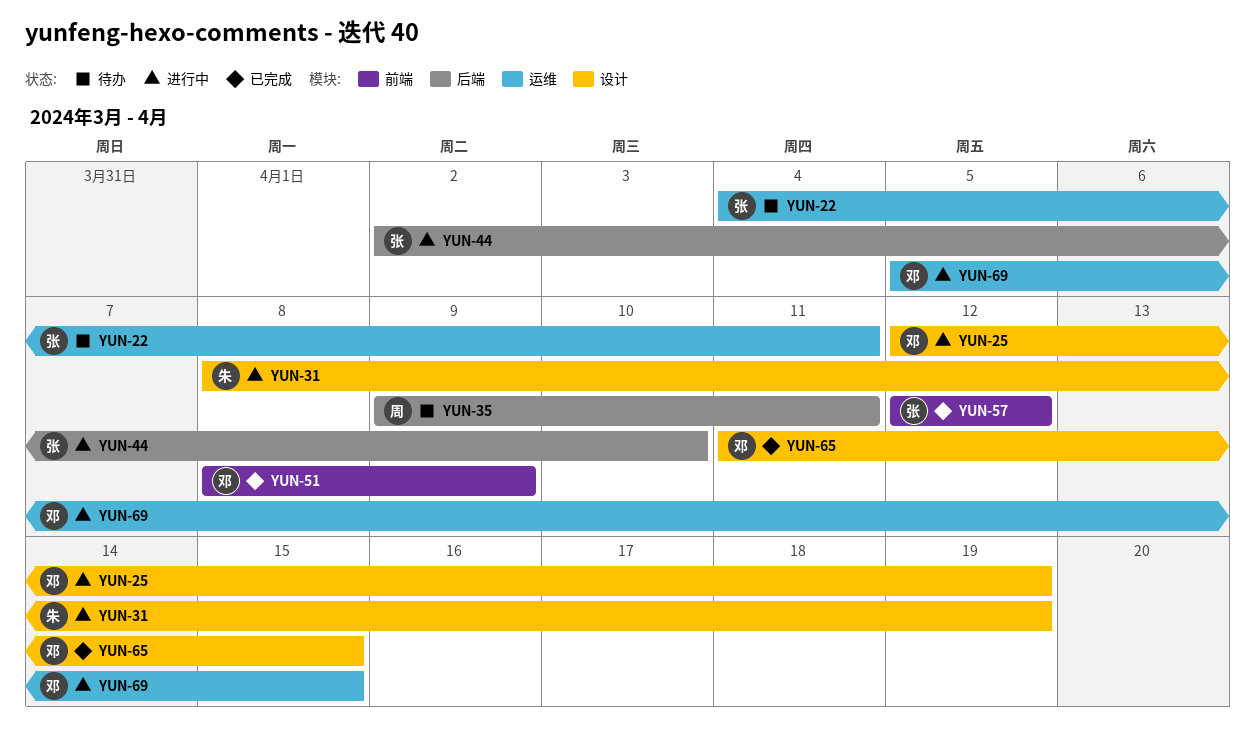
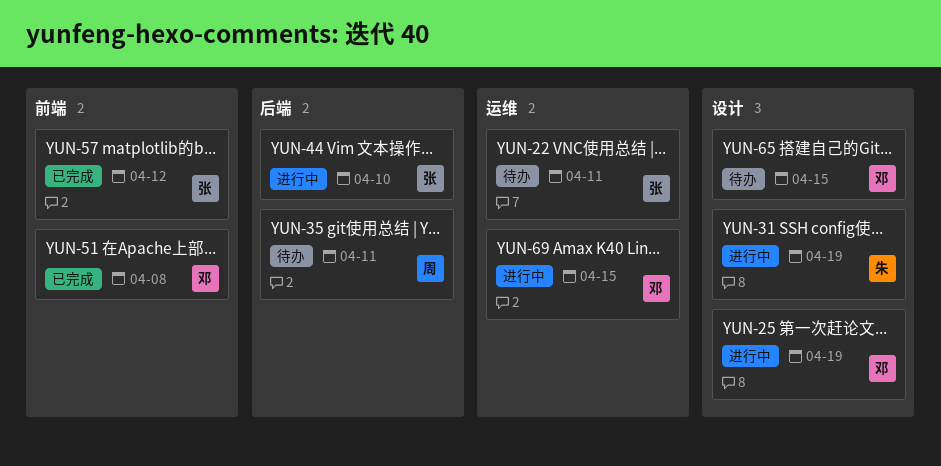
YUN-51, due: Apr 9 -> Apr 8
YUN-65, status: 已完成 -> 待办

